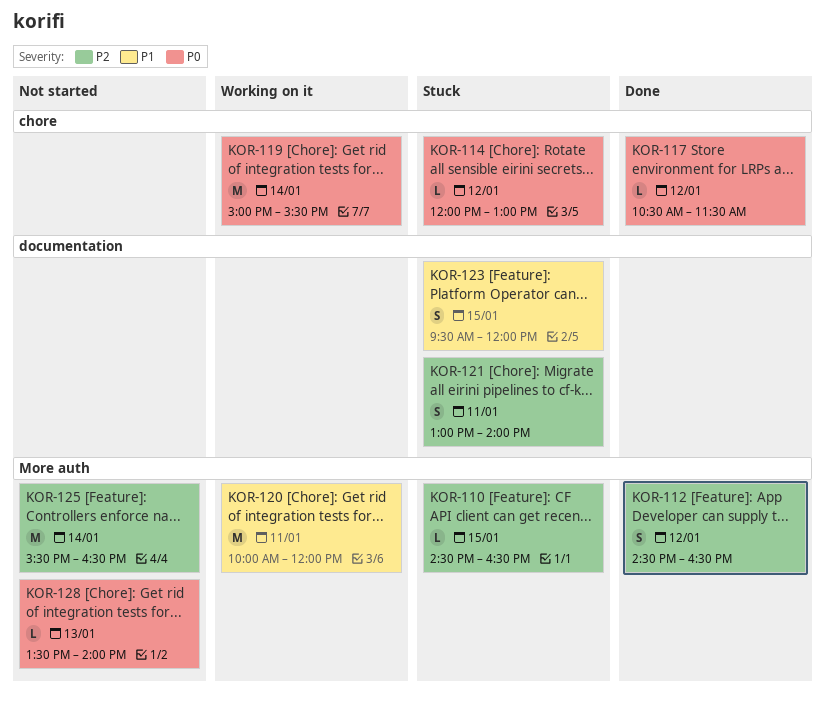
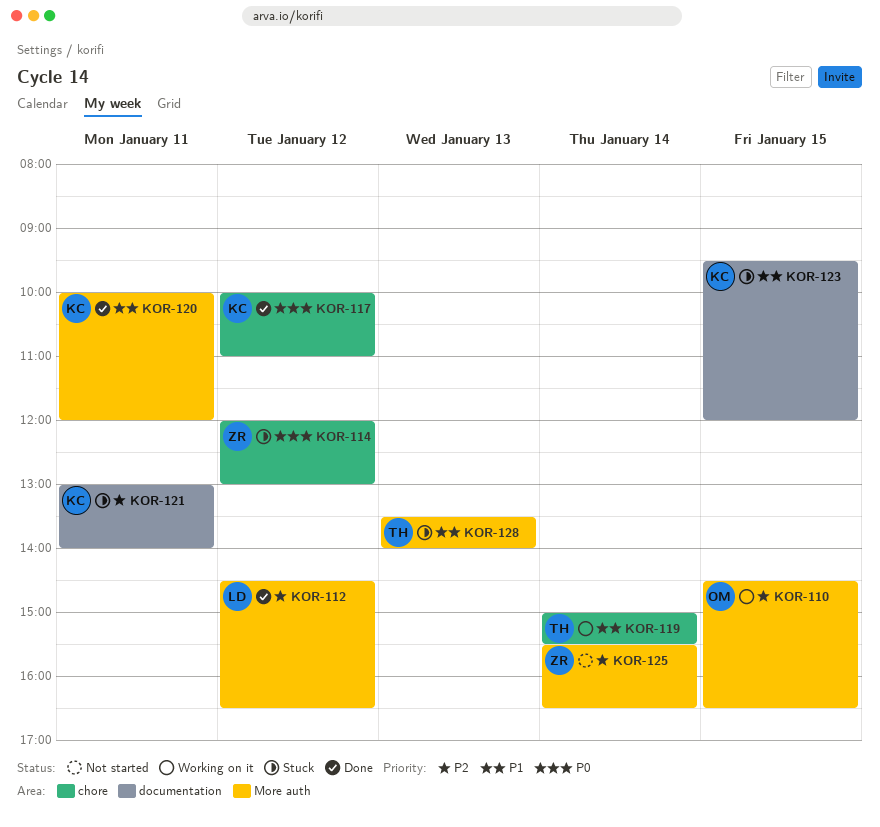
KOR-110, status: Stuck -> Working on it
KOR-117, begins: 10:30 -> 10:00
KOR-117, ends: 11:30 -> 11:00
KOR-119, priority: P0 -> P1
KOR-120, status: Working on it -> Done
KOR-128, status: Not started -> Stuck
KOR-128, priority: P0 -> P1

